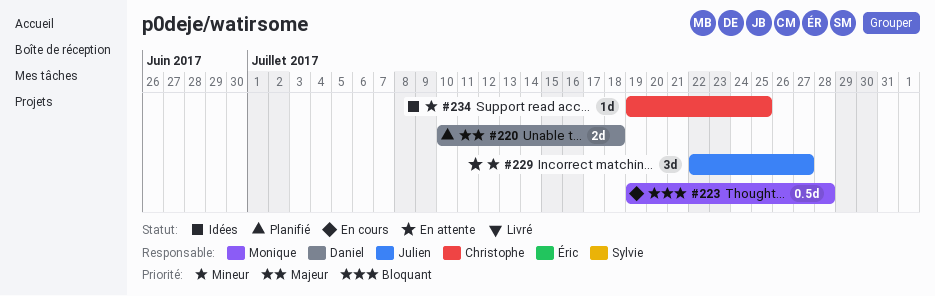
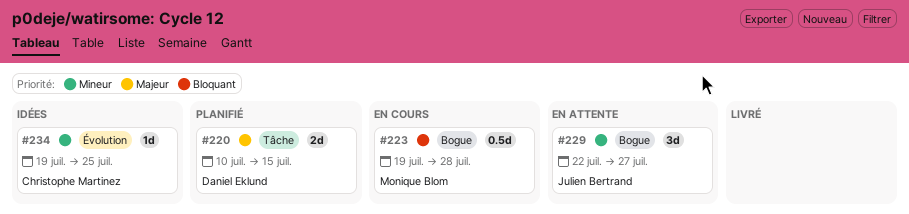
#220, due: Jul 18 -> Jul 15

